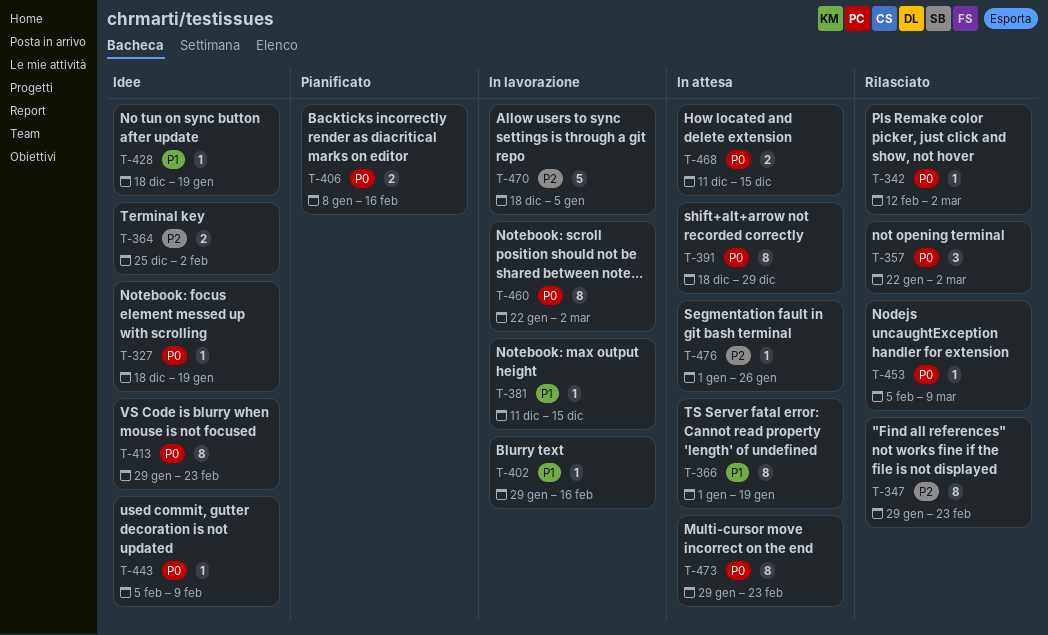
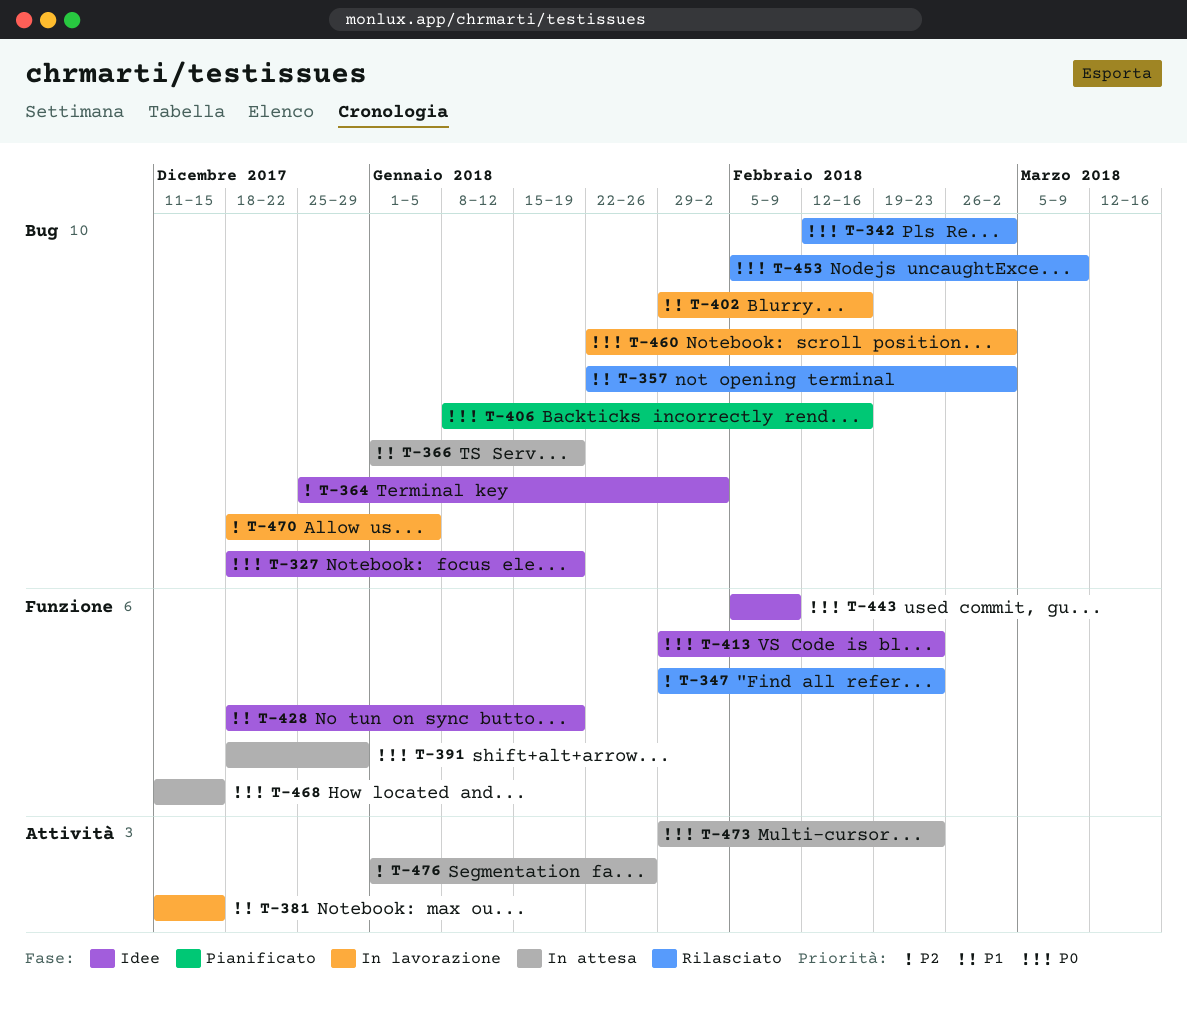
T-357, priority: P0 -> P1

